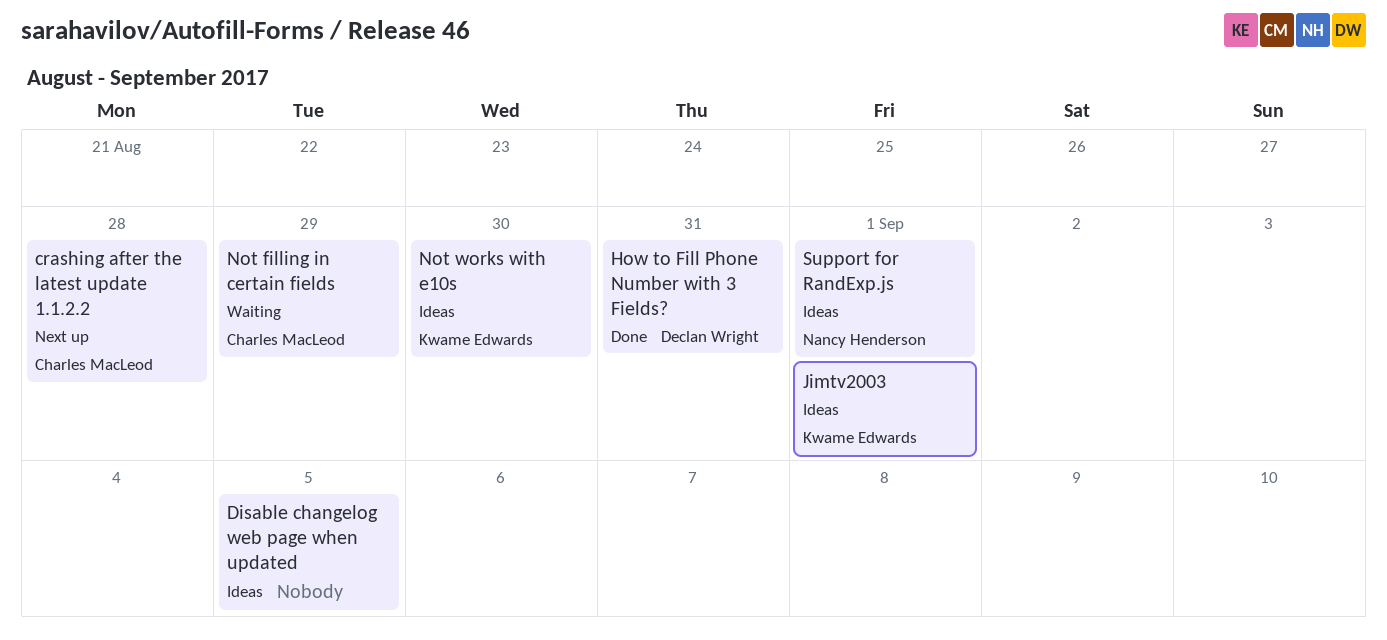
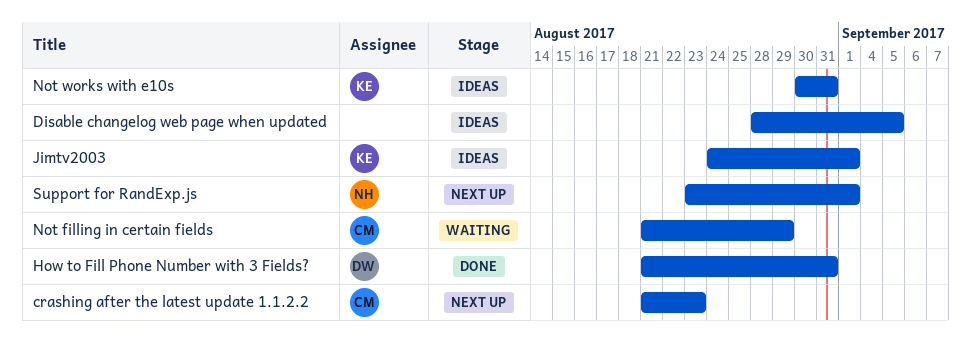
crashing after the latest update 1.1.2.2, due: Aug 28 -> Aug 23
Not works with e10s, due: Aug 30 -> Aug 31
Support for RandExp.js, status: Ideas -> Next up

